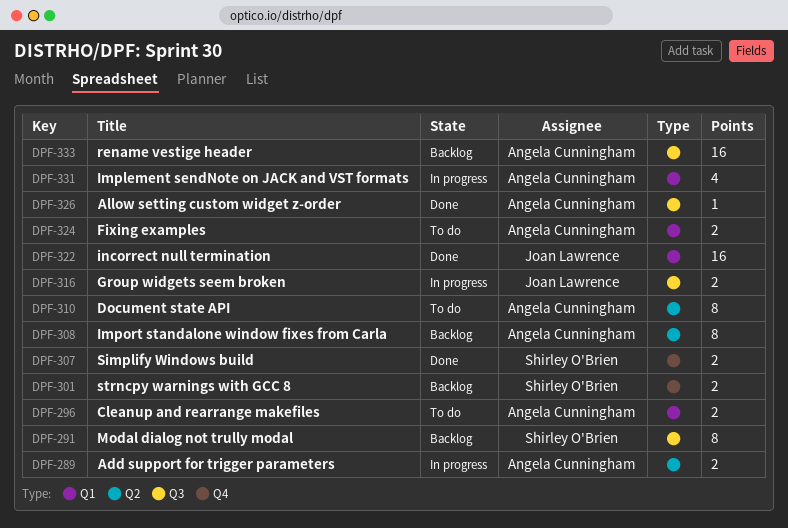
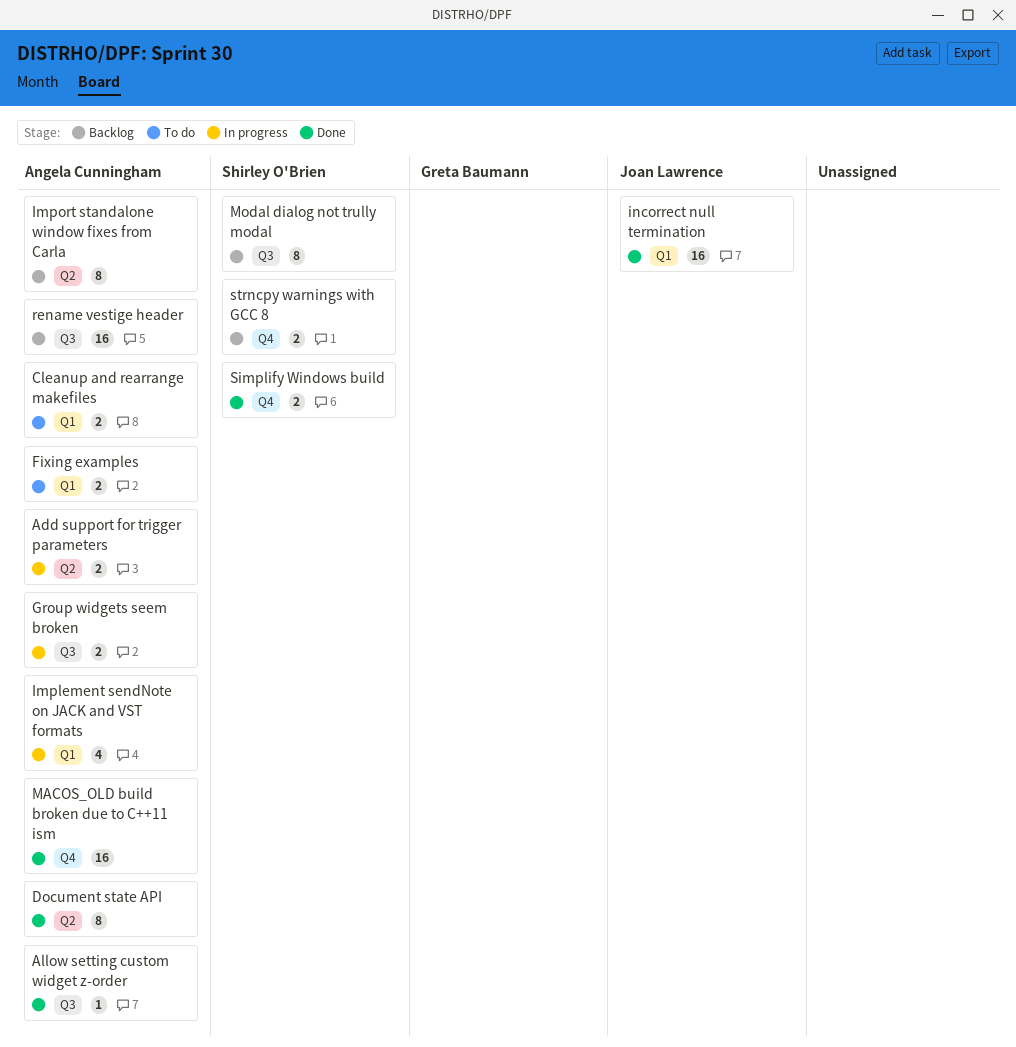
Document state API, status: To do -> Done
Group widgets seem broken, owner: Joan Lawrence -> Angela Cunningham
MACOS_OLD build broken due to C++11 ism: none -> present

